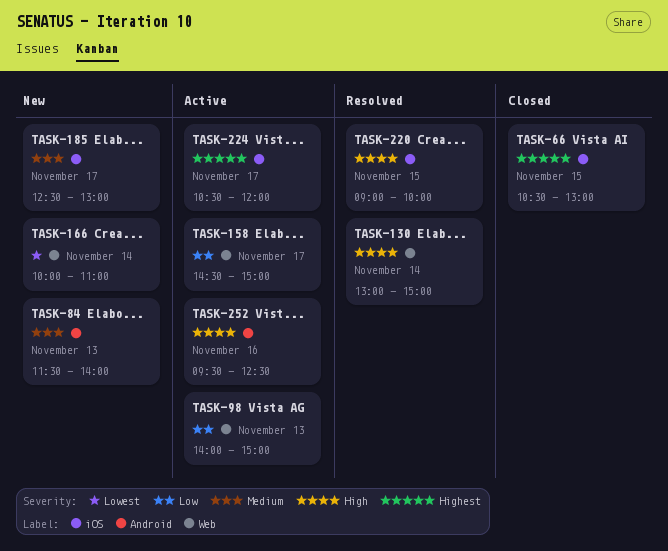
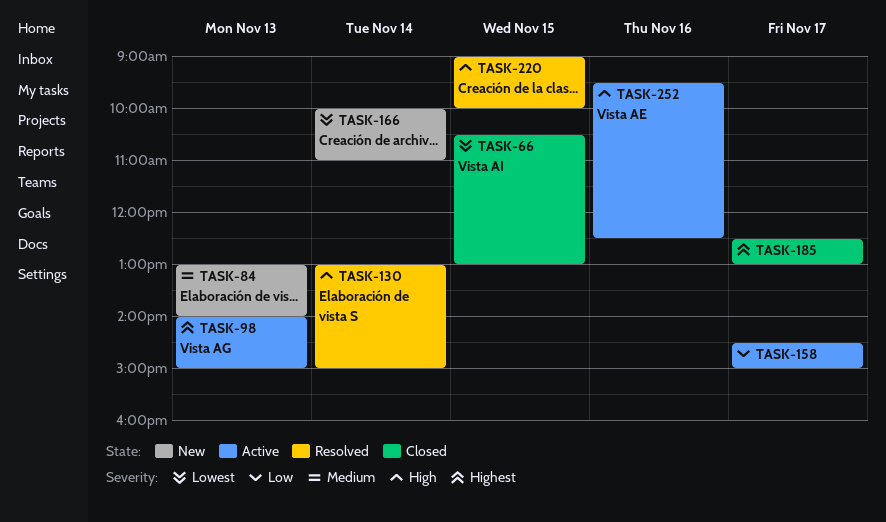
TASK-66, priority: Highest -> Lowest
TASK-84, begins: 11:30 -> 13:00
TASK-98, priority: Low -> Highest
TASK-185, status: New -> Closed
TASK-185, priority: Medium -> Highest
TASK-224: present -> none

